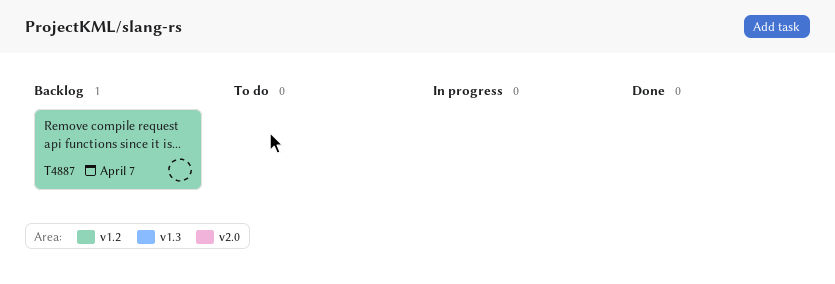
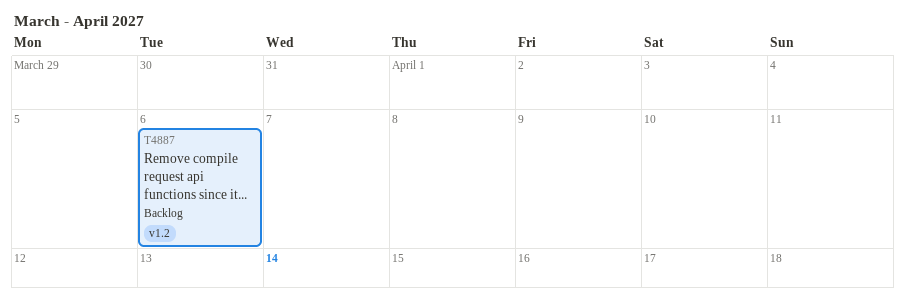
T4887, due: Apr 7 -> Apr 6

